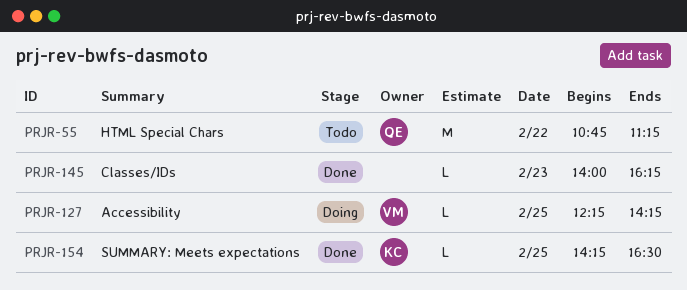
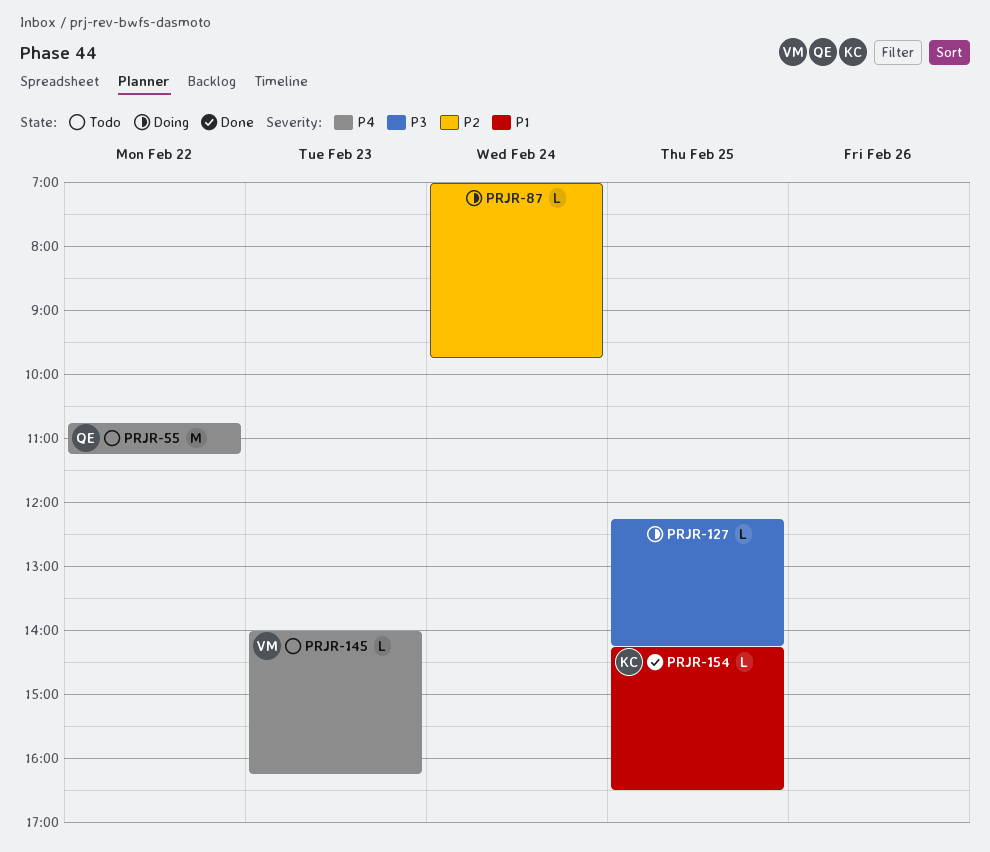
PRJR-87: none -> present
PRJR-127, owner: VM -> none
PRJR-145, status: Done -> Todo
PRJR-145, owner: none -> VM

